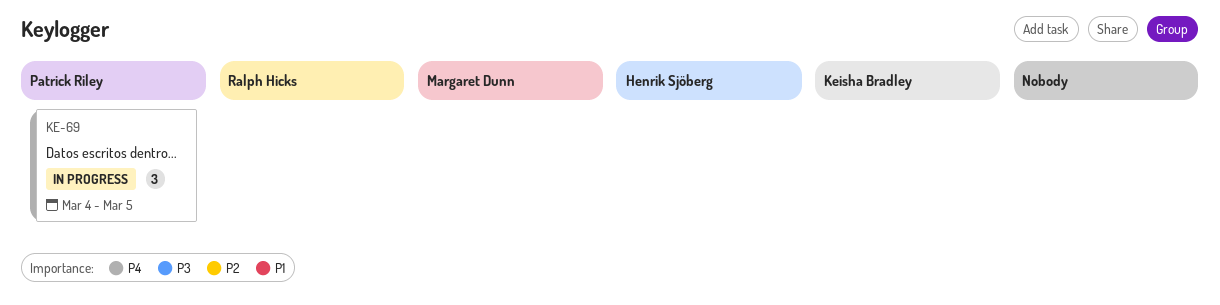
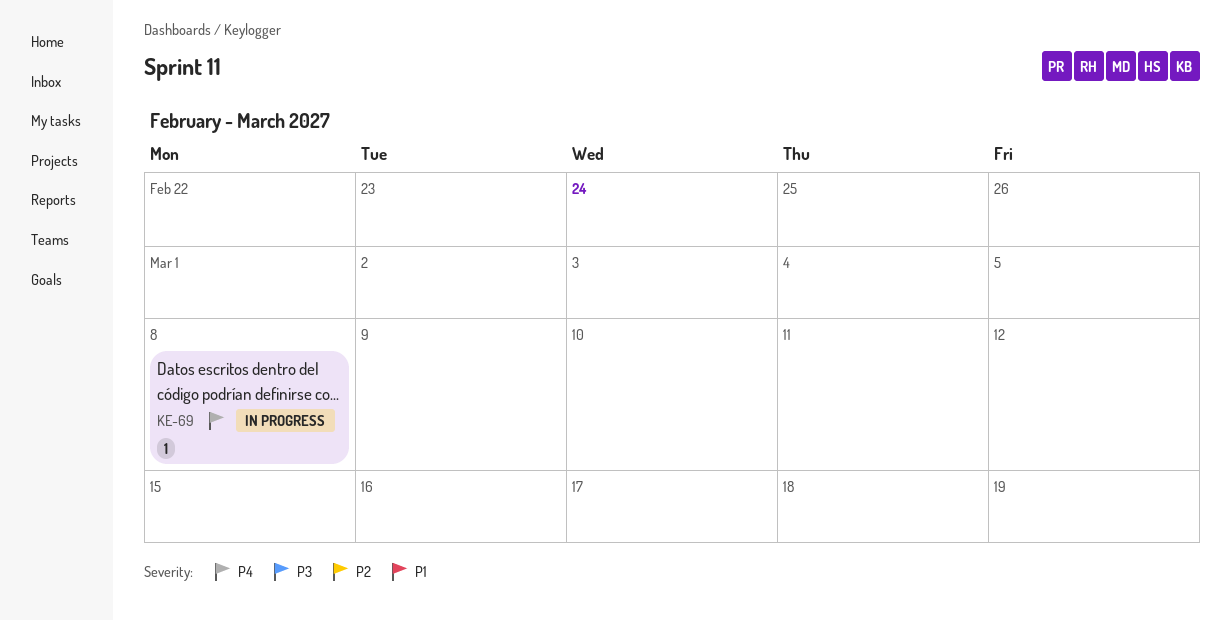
KE-69, estimate: 3 -> 1
KE-69, due: Mar 5 -> Mar 8

